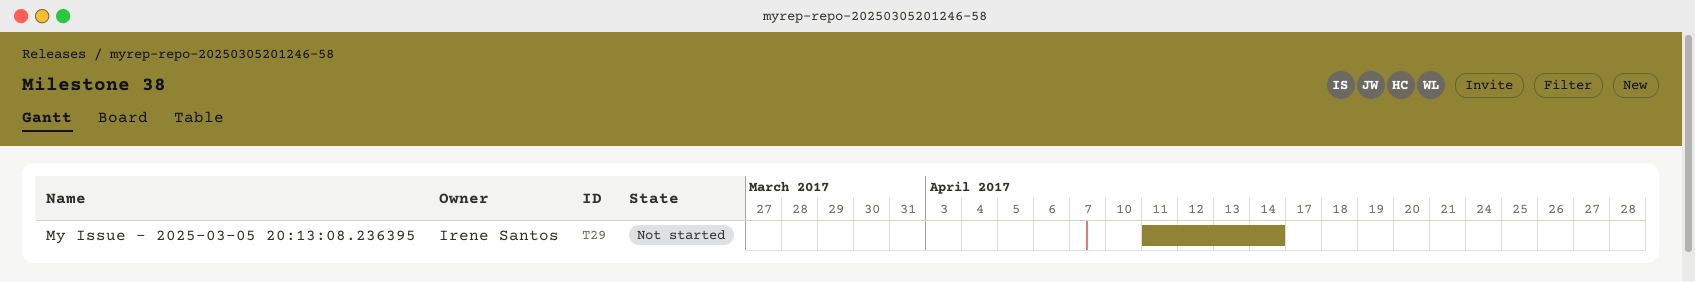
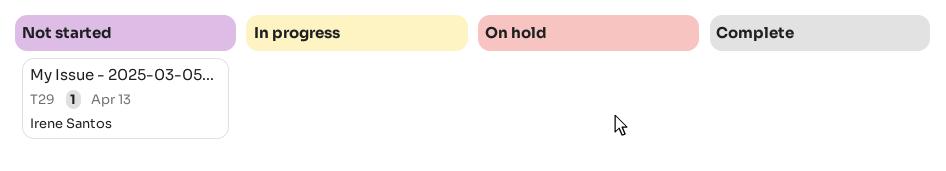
T29, due: Apr 14 -> Apr 13

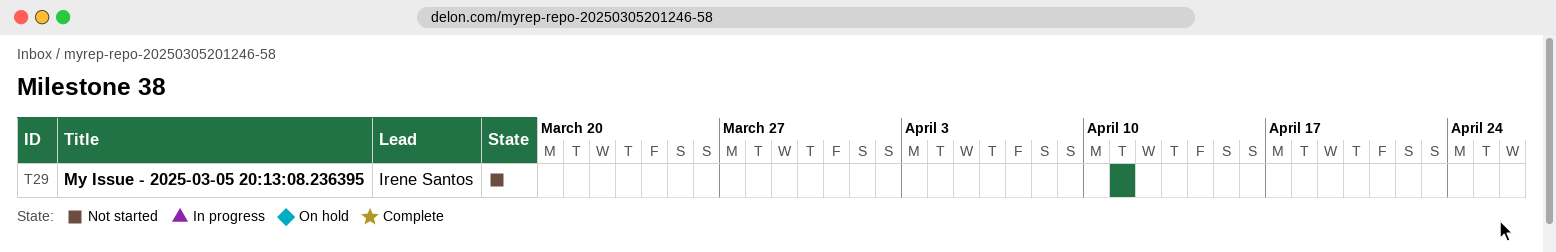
T29, due: Apr 13 -> Apr 11

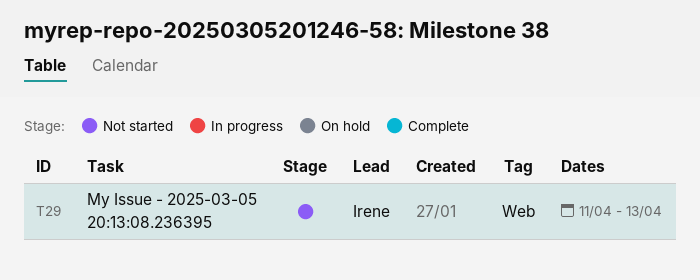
T29, due: Apr 11 -> Apr 13

